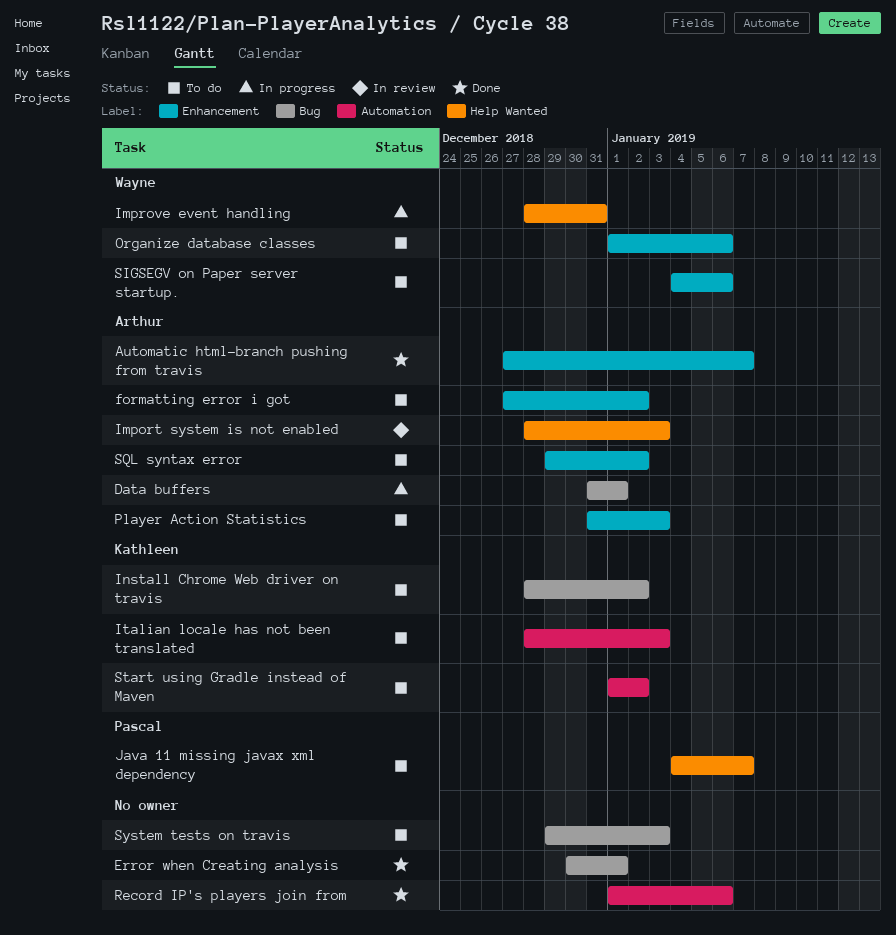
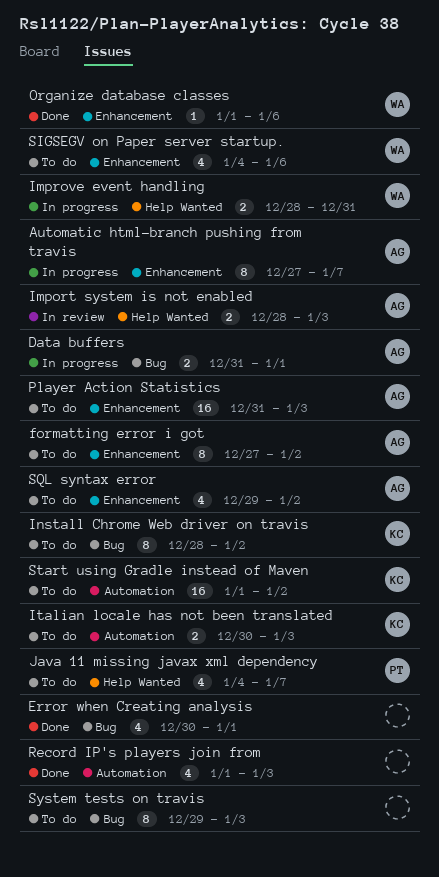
Automatic html-branch pushing from travis, status: Done -> In progress
Italian locale has not been translated, start: Dec 28 -> Dec 30
Organize database classes, status: To do -> Done
Record IP's players join from, due: Jan 6 -> Jan 3

